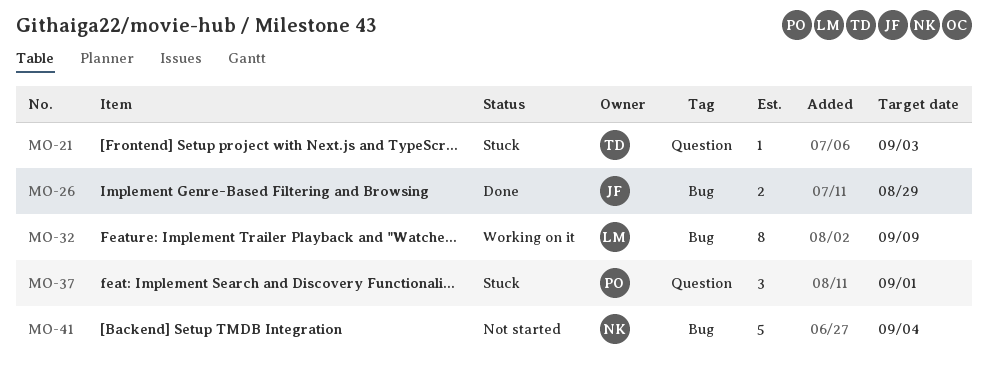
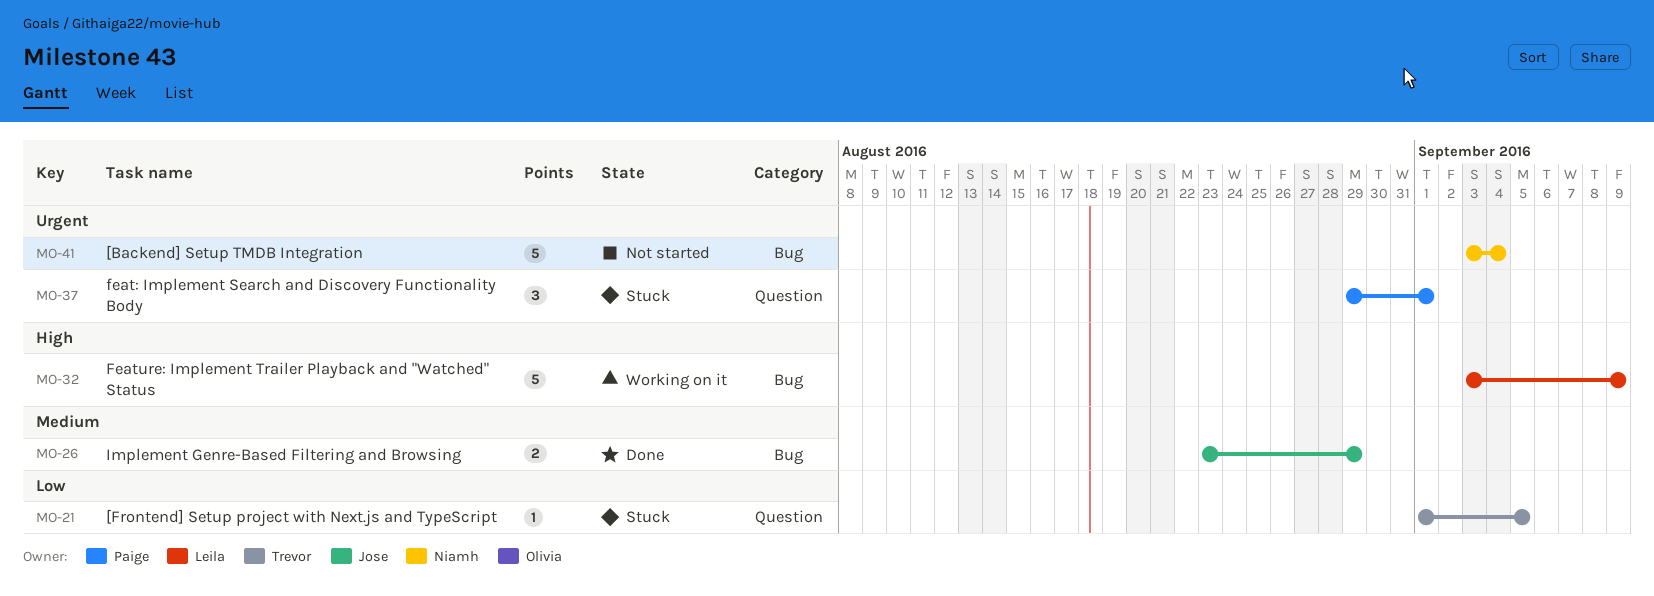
MO-21, due: Sep 3 -> Sep 5
MO-32, estimate: 8 -> 5

